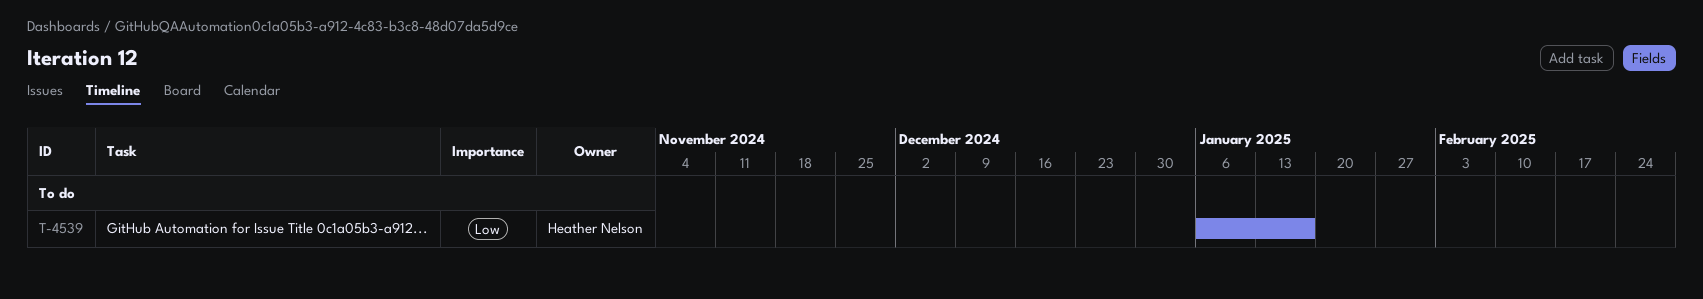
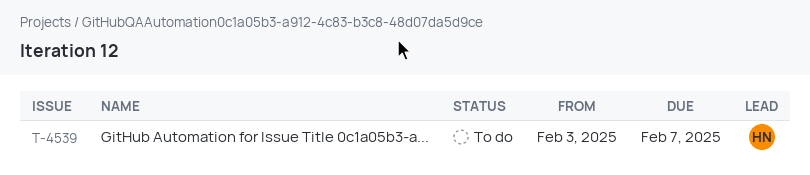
T-4539, start: Jan 6 -> Feb 3
T-4539, due: Jan 17 -> Feb 7

